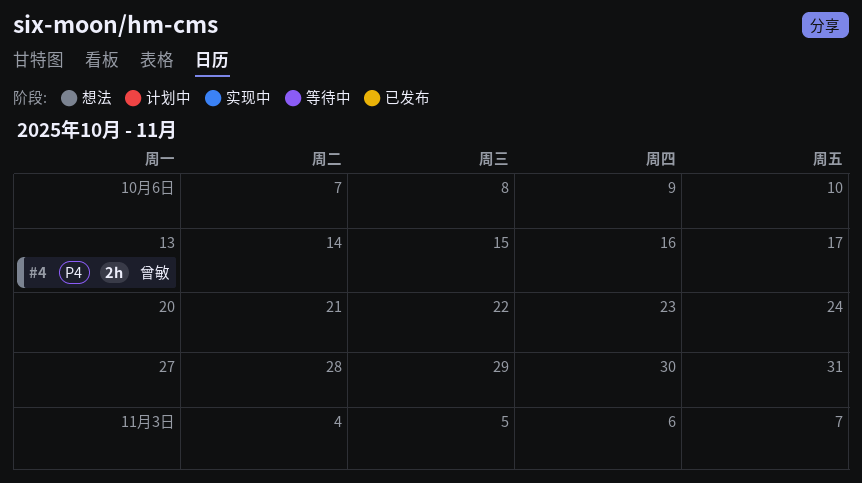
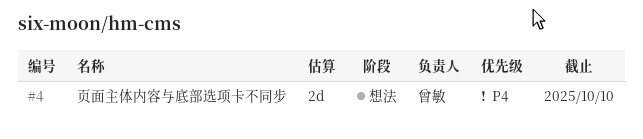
#4, estimate: 2h -> 2d
#4, due: Oct 13 -> Oct 10

